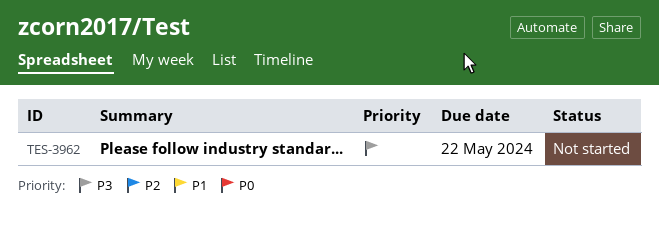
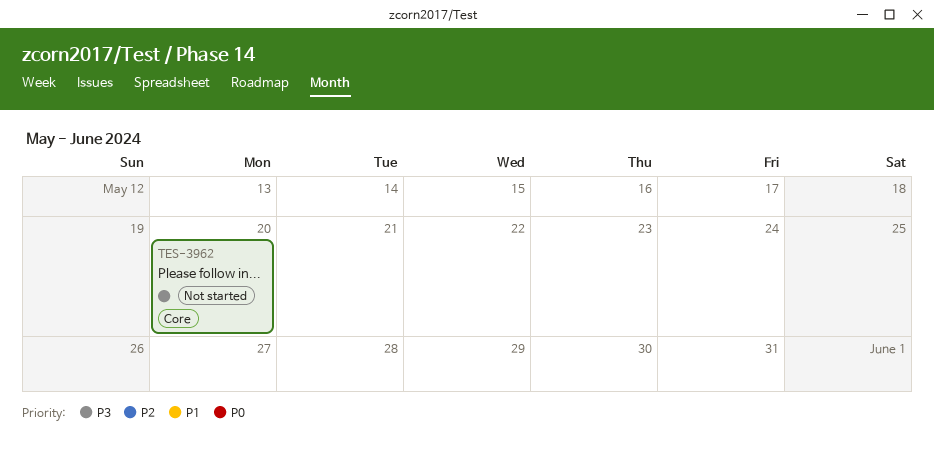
TES-3962, due: May 22 -> May 20

